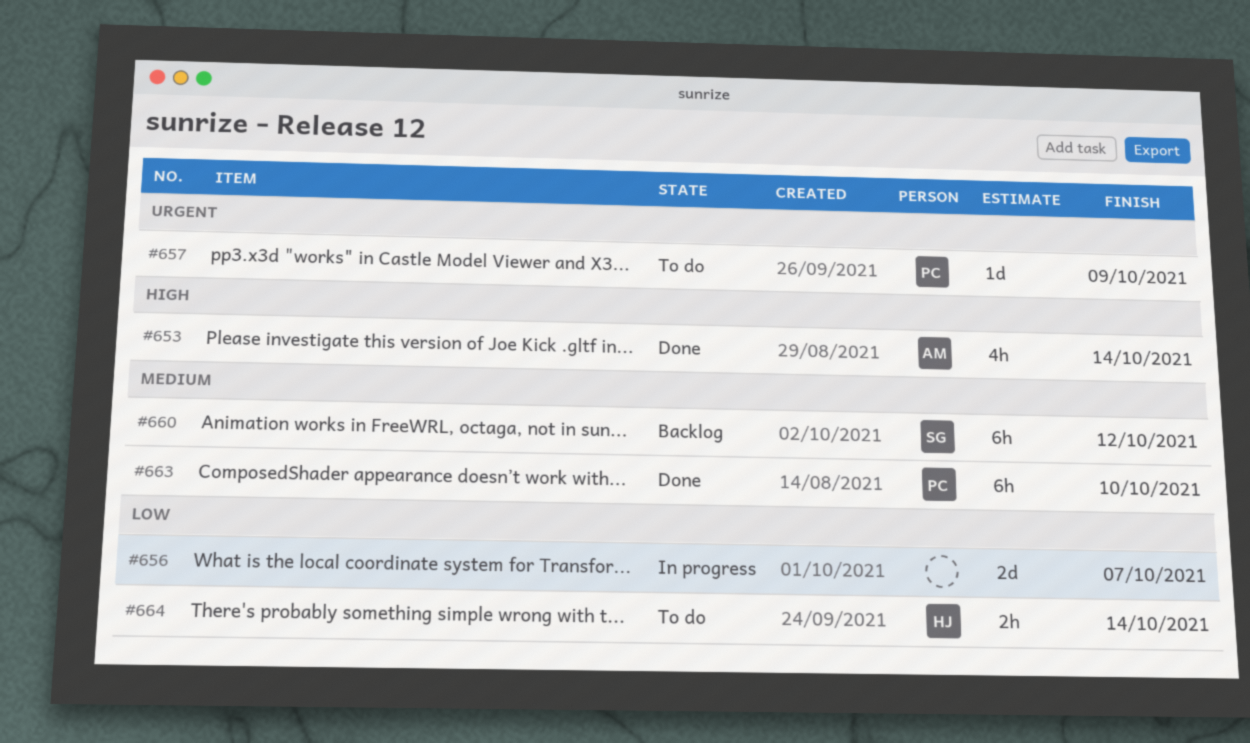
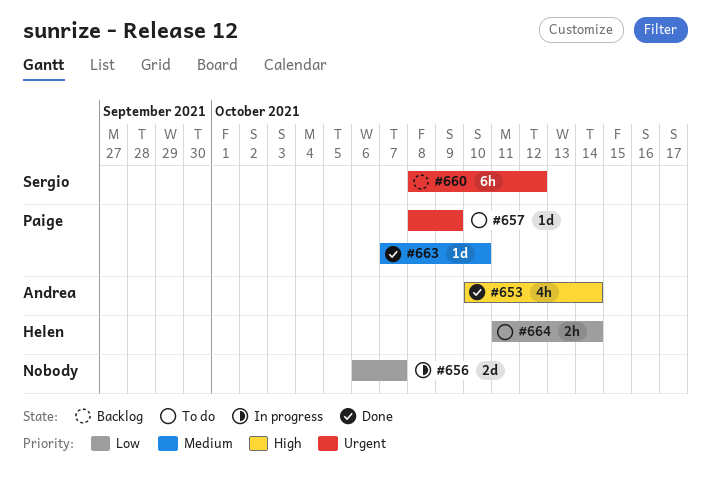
#660, priority: Medium -> Urgent
#663, estimate: 6h -> 1d

